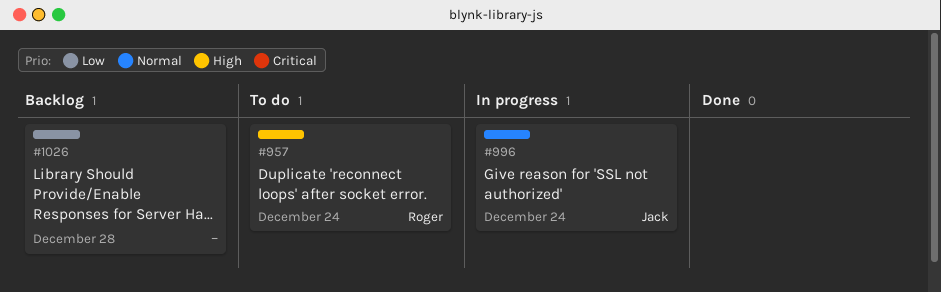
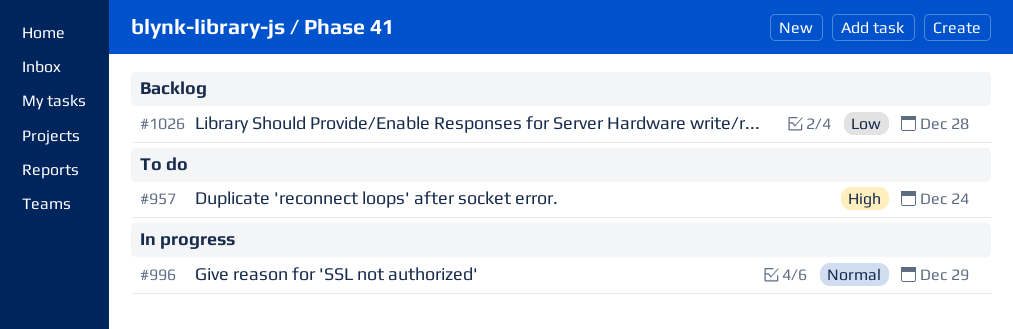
#996, due: Dec 24 -> Dec 29

